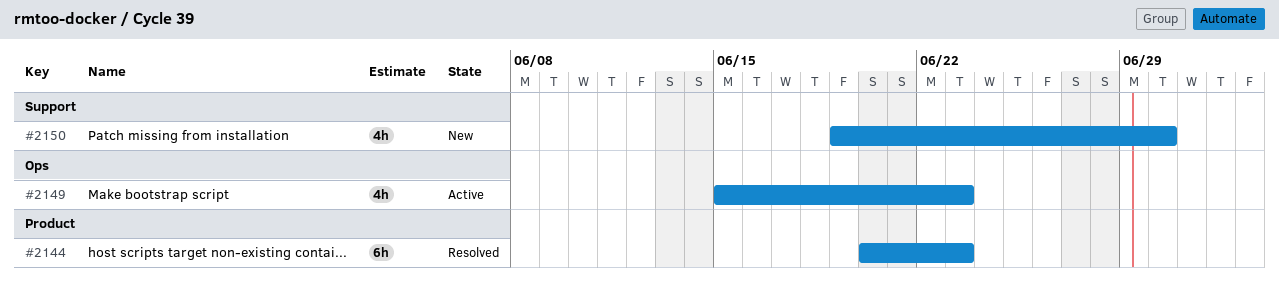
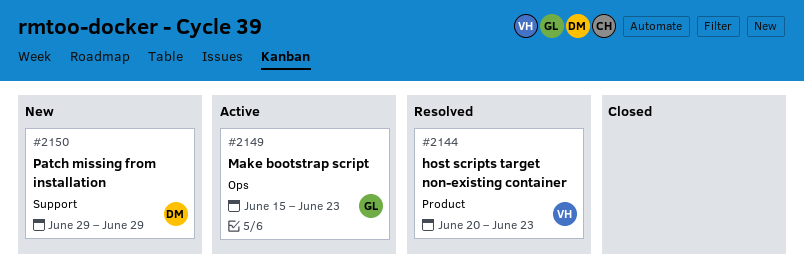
#2150, start: Jun 19 -> Jun 29
#2150, due: Jun 30 -> Jun 29

